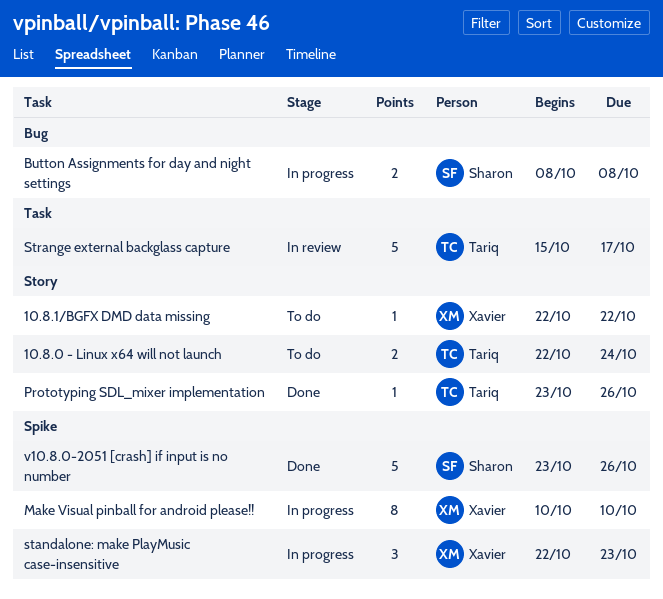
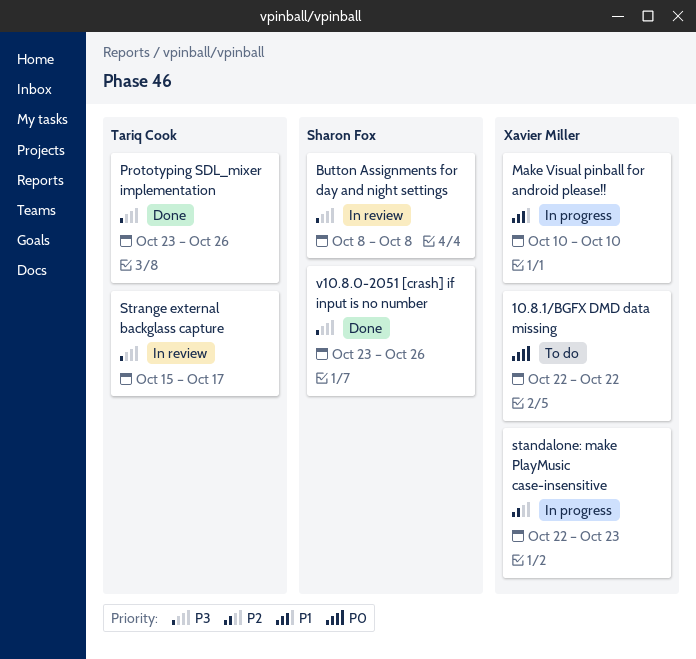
10.8.0 - Linux x64 will not launch: present -> none
Button Assignments for day and night settings, status: In progress -> In review

